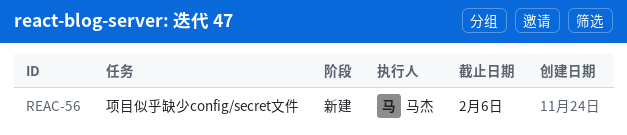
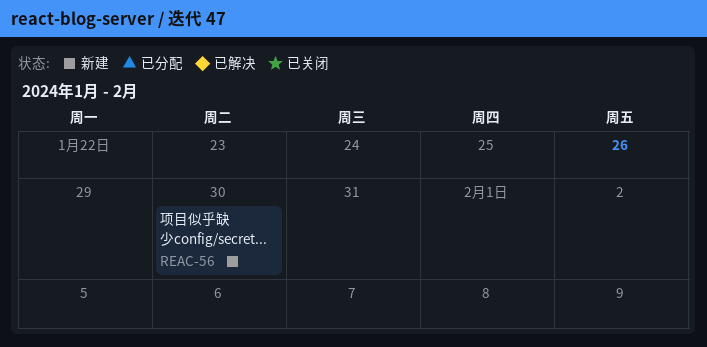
REAC-56, due: Feb 6 -> Jan 30

